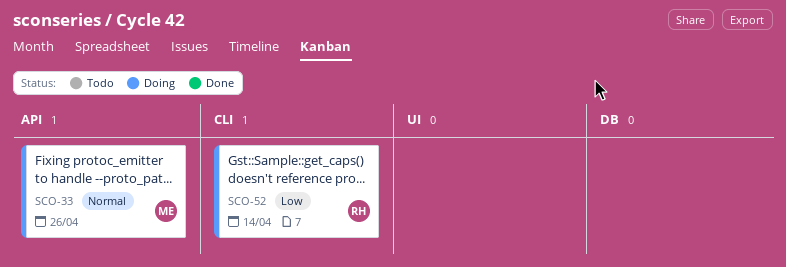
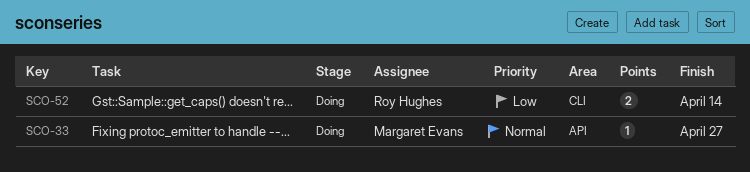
SCO-33, due: Apr 26 -> Apr 27

